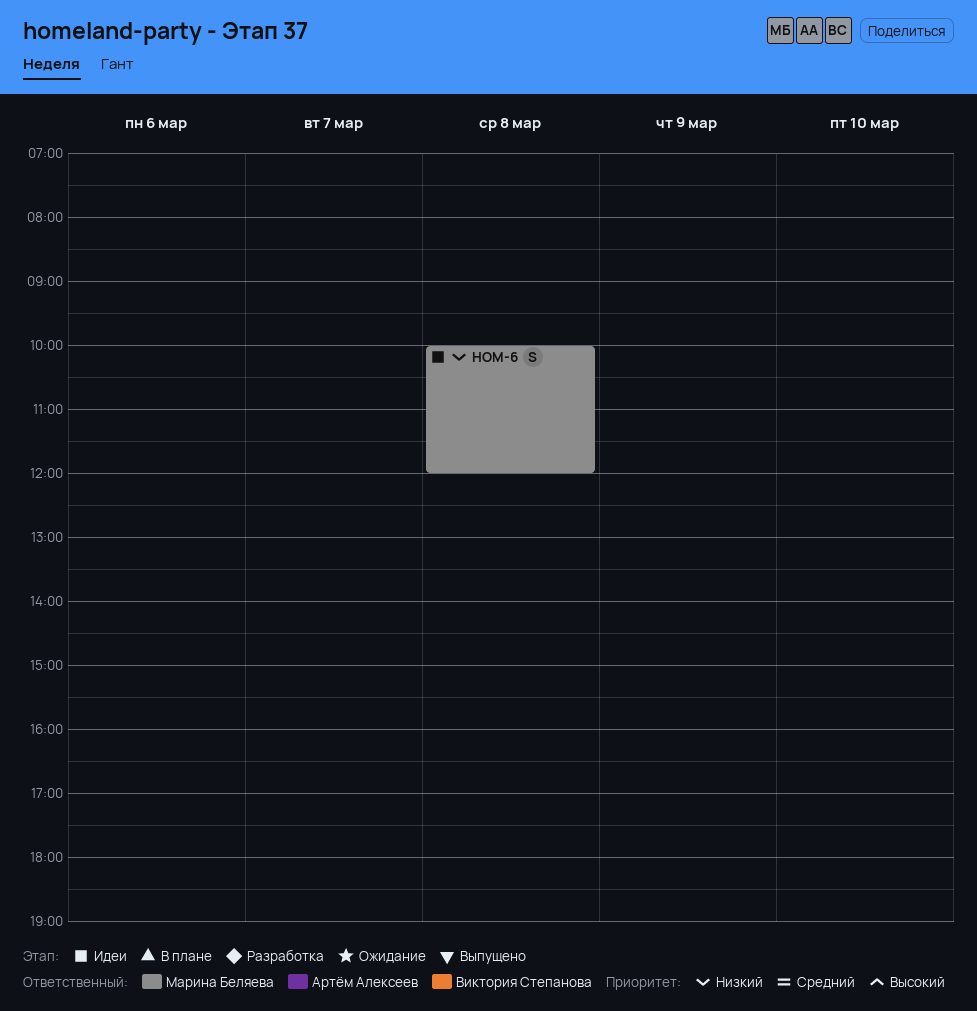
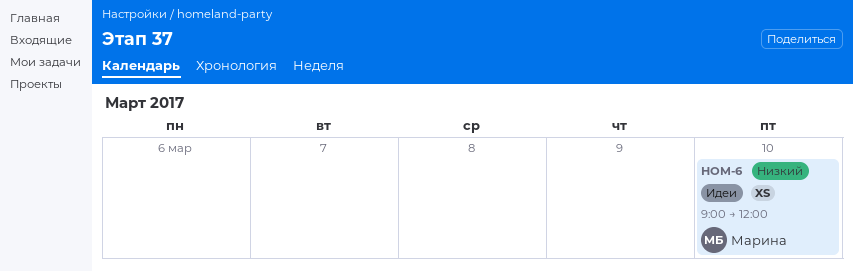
HOM-6, estimate: S -> XS
HOM-6, day: Mar 8 -> Mar 10
HOM-6, begins: 10:00 -> 09:00

